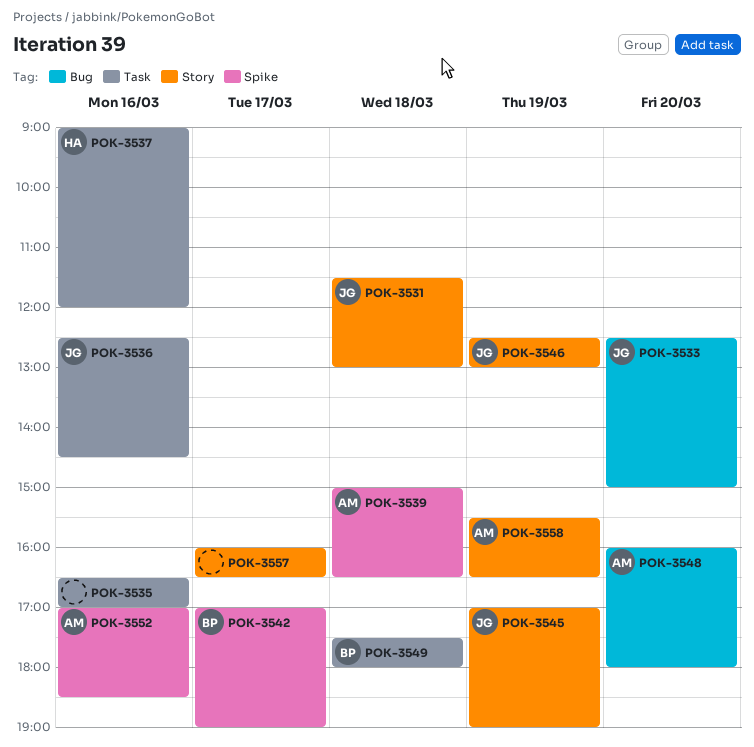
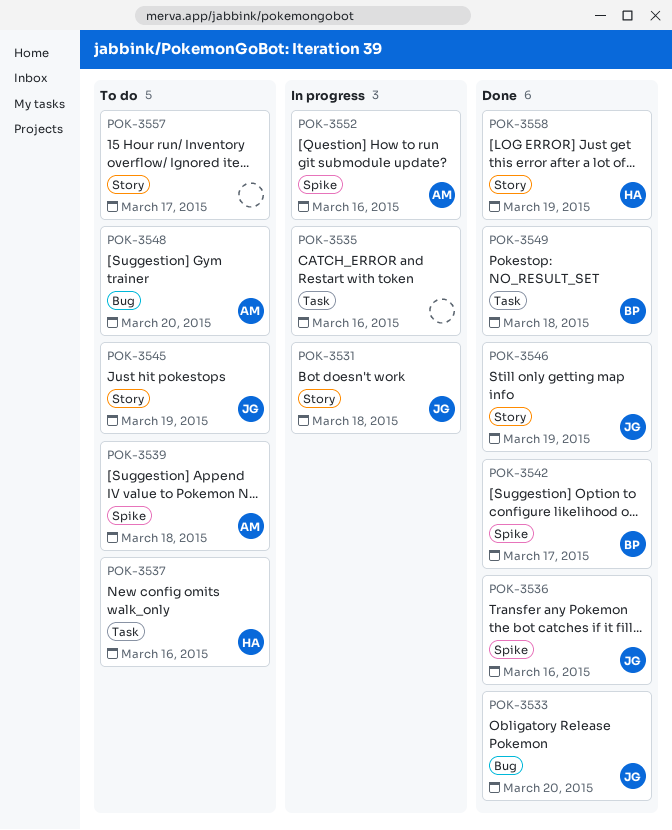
POK-3536, label: Task -> Spike
POK-3558, owner: AM -> HA

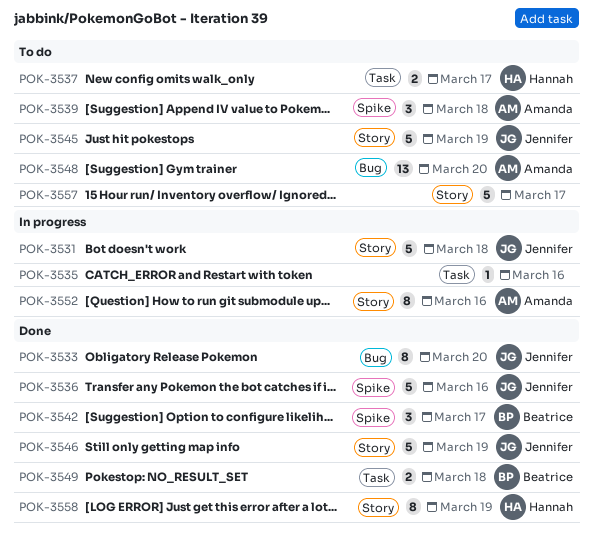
POK-3537, day: Mar 16 -> Mar 17
POK-3552, label: Spike -> Story

